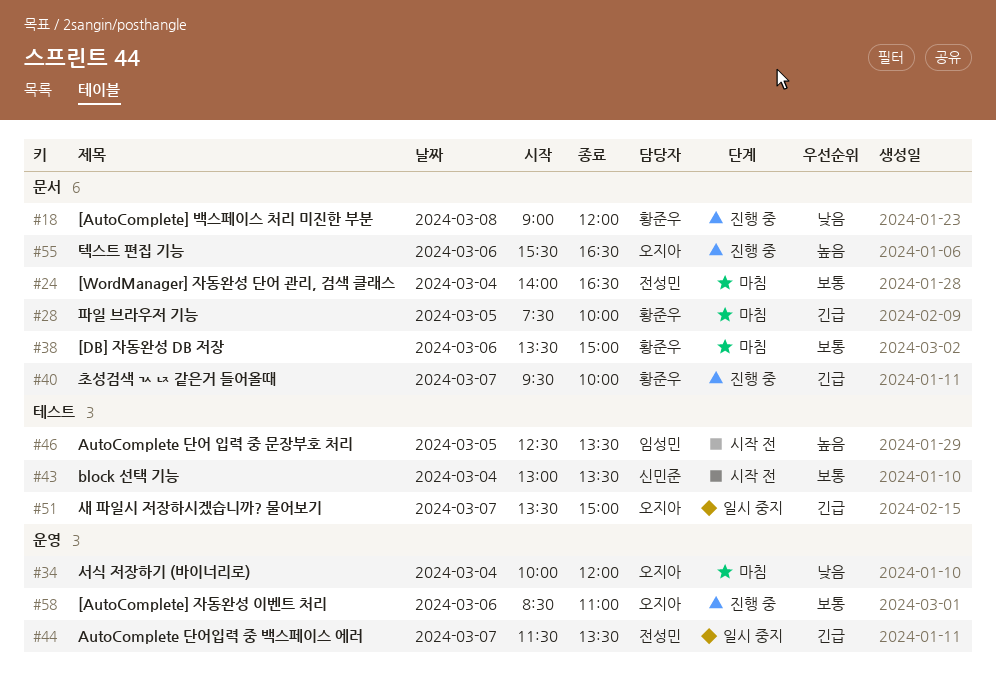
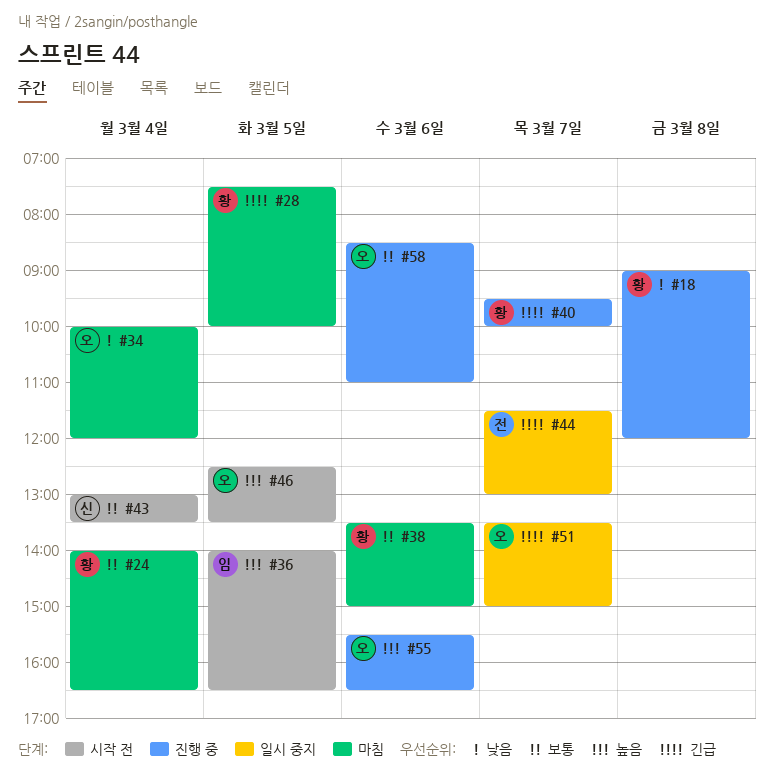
#24, owner: 전성민 -> 황준우
#36: none -> present
#44, ends: 13:30 -> 13:00
#46, owner: 임성민 -> 오지아

